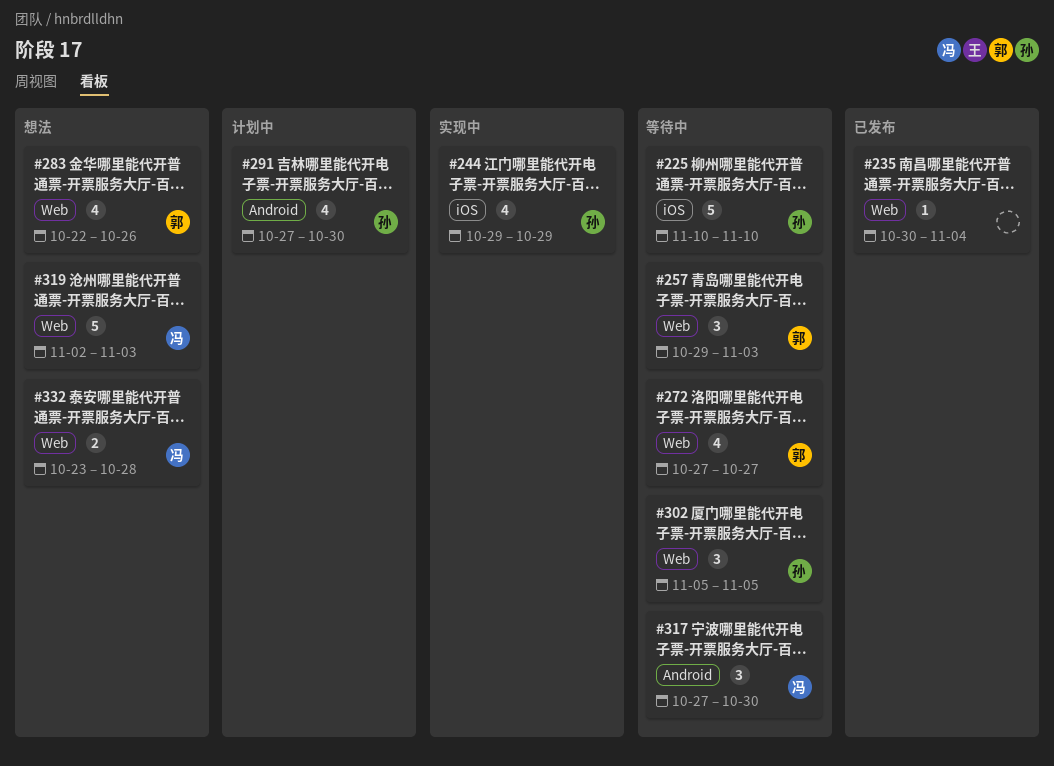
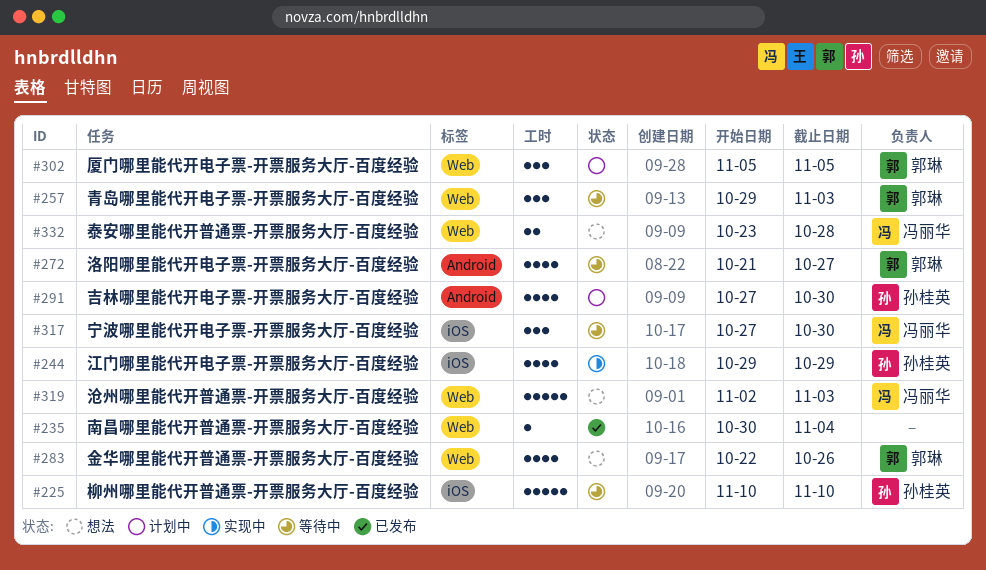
#272, label: Web -> Android
#272, start: Oct 27 -> Oct 21
#302, status: 等待中 -> 计划中
#302, owner: 孙桂英 -> 郭琳
#317, label: Android -> iOS

